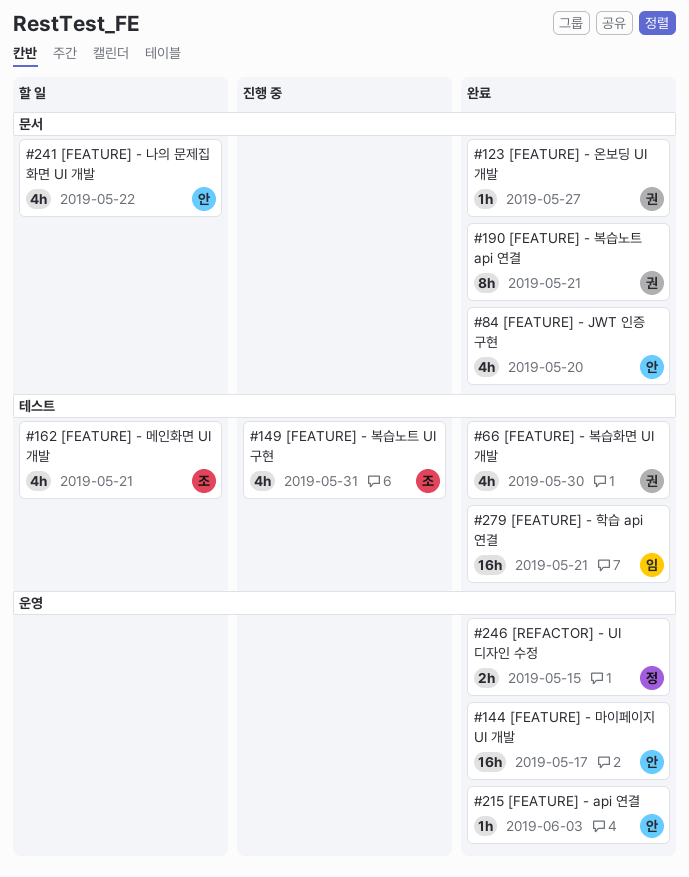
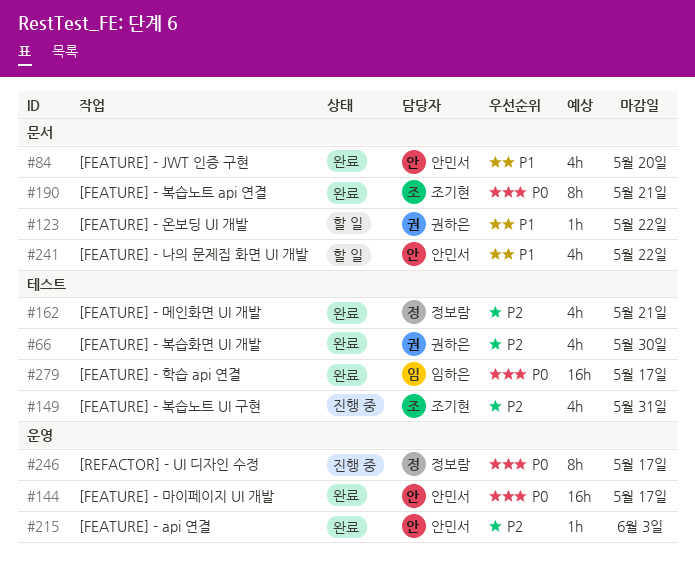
#123, status: 완료 -> 할 일
#123, due: May 27 -> May 22
#162, status: 할 일 -> 완료
#162, owner: 조기현 -> 정보람
#190, owner: 권하은 -> 조기현
#246, status: 완료 -> 진행 중
#246, estimate: 2h -> 8h
#246, due: May 15 -> May 17
#279, due: May 21 -> May 17

